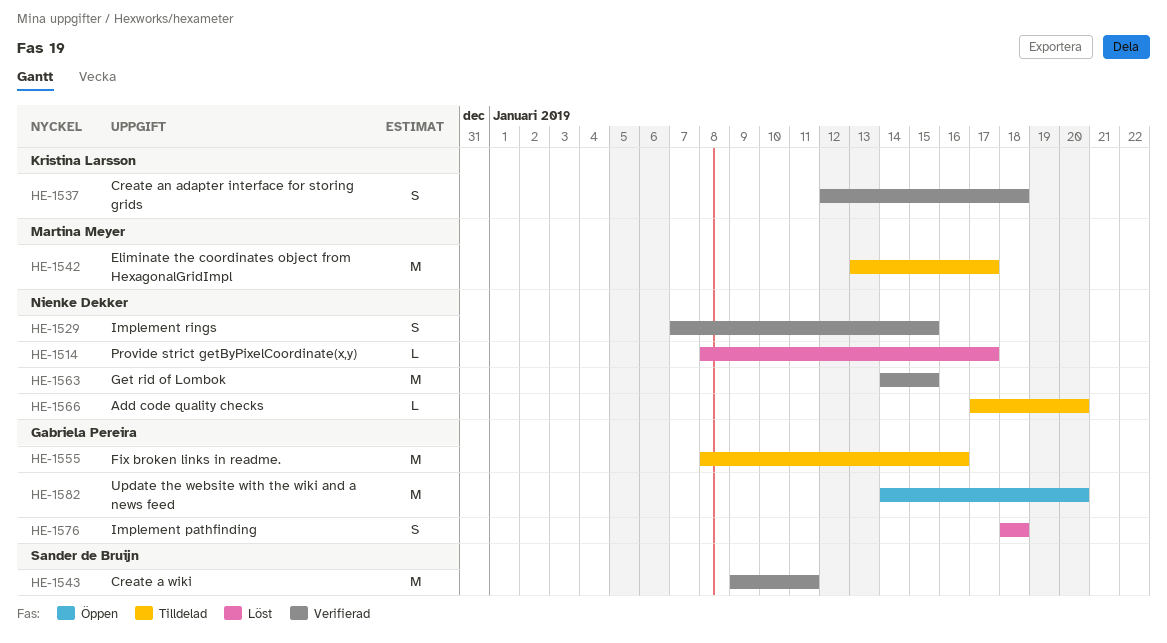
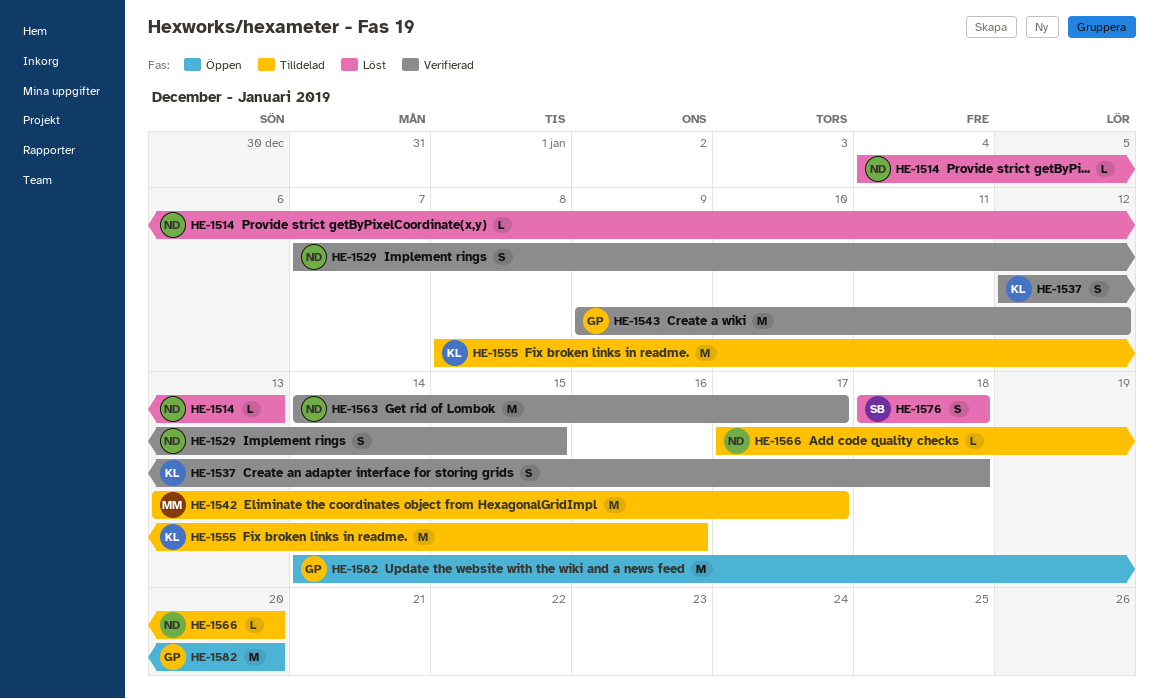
HE-1514, start: Jan 8 -> Jan 4
HE-1514, due: Jan 17 -> Jan 13
HE-1543, owner: Sander de Bruijn -> Gabriela Pereira
HE-1543, due: Jan 11 -> Jan 12
HE-1555, owner: Gabriela Pereira -> Kristina Larsson
HE-1563, due: Jan 15 -> Jan 17
HE-1576, owner: Gabriela Pereira -> Sander de Bruijn

